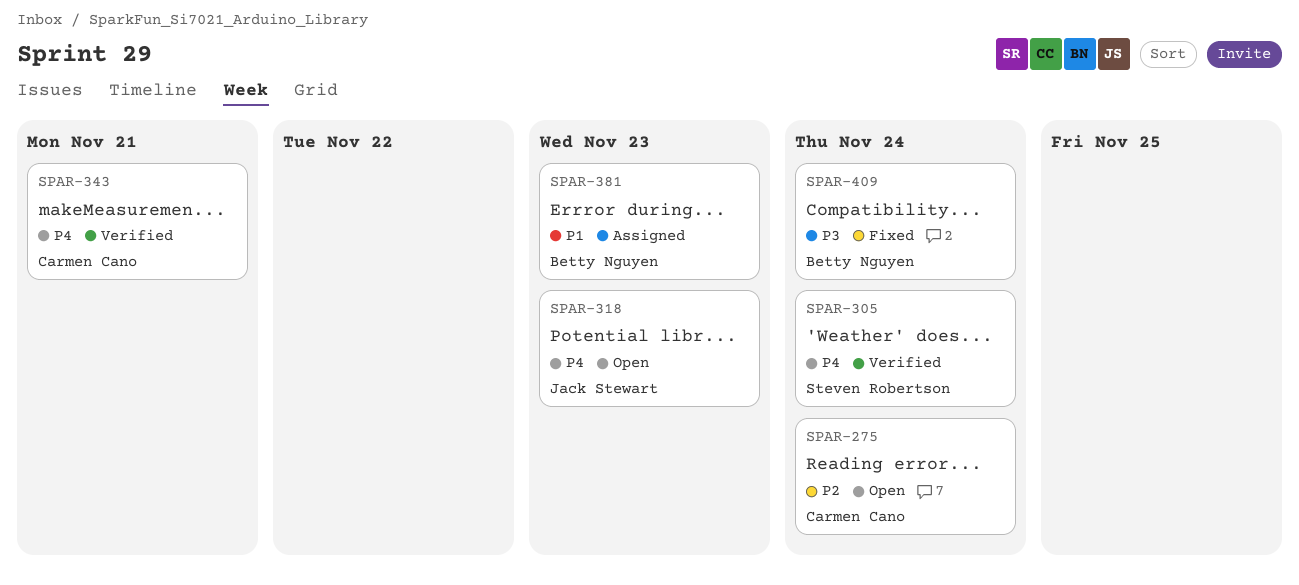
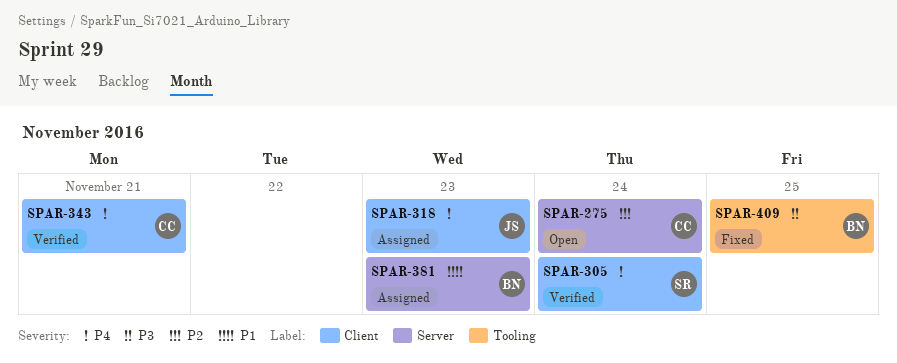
SPAR-318, status: Open -> Assigned
SPAR-409, due: Nov 24 -> Nov 25

